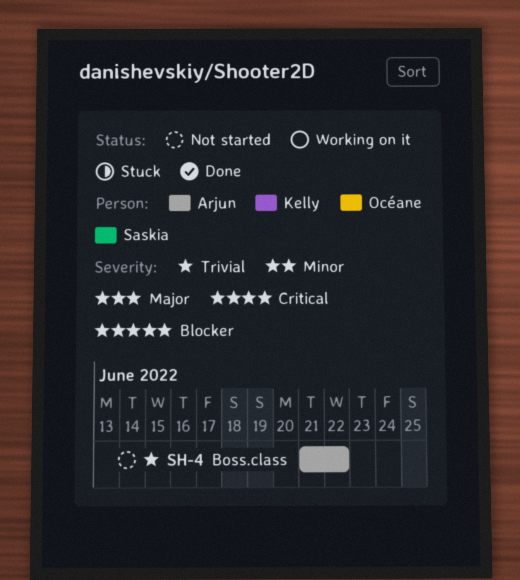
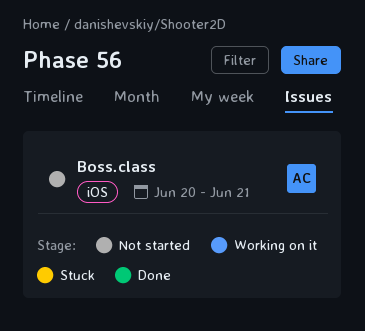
Boss.class, start: Jun 21 -> Jun 20
Boss.class, due: Jun 22 -> Jun 21

